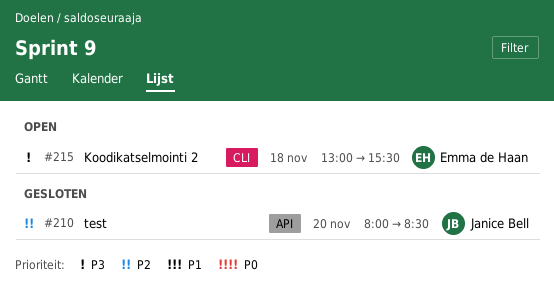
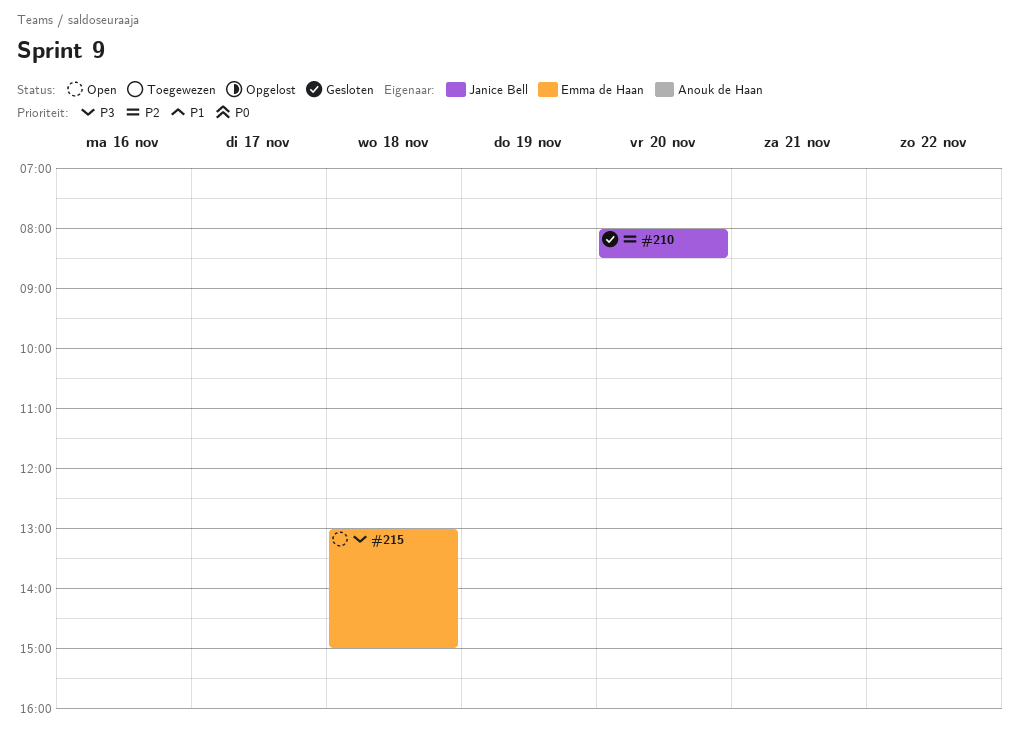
#215, ends: 15:30 -> 15:00

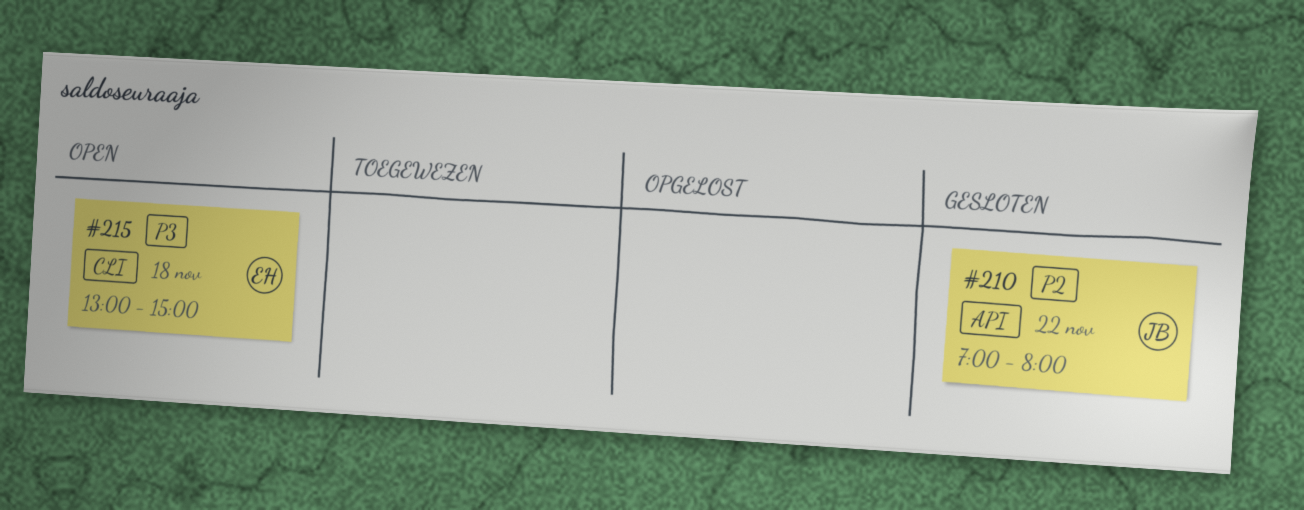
#210, day: Nov 20 -> Nov 22
#210, begins: 08:00 -> 07:00
#210, ends: 08:30 -> 08:00

